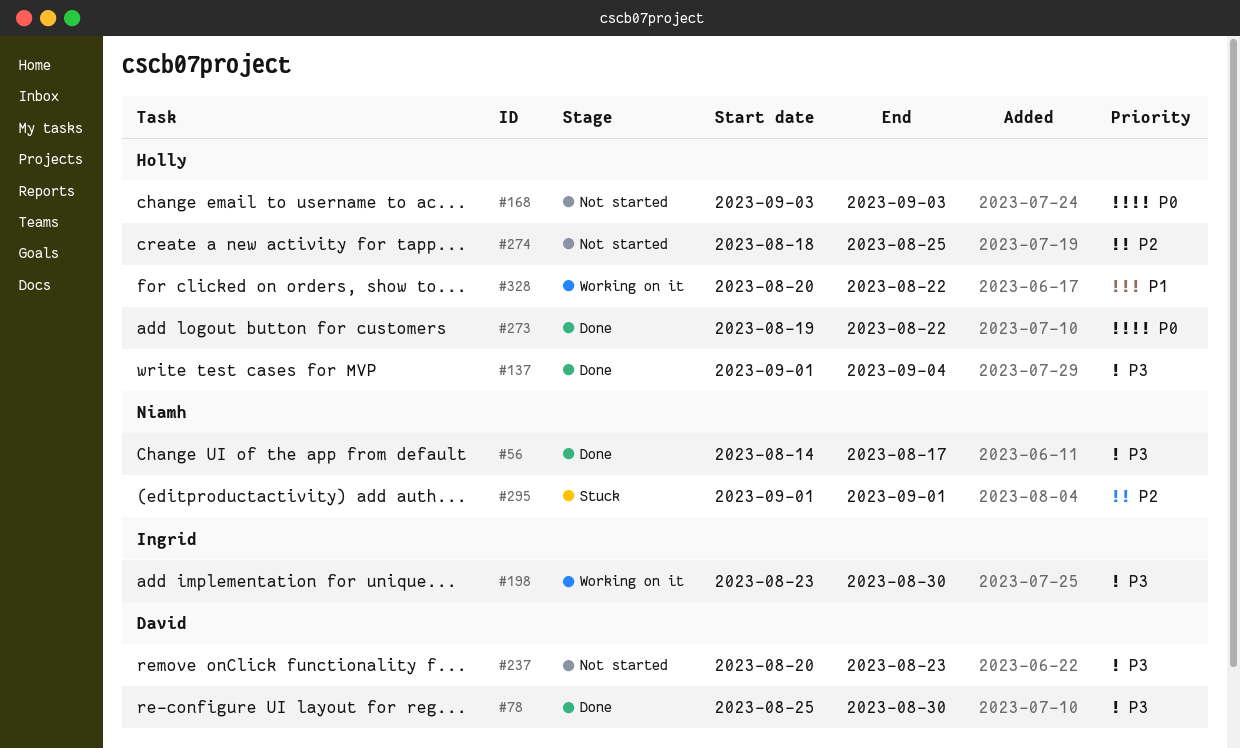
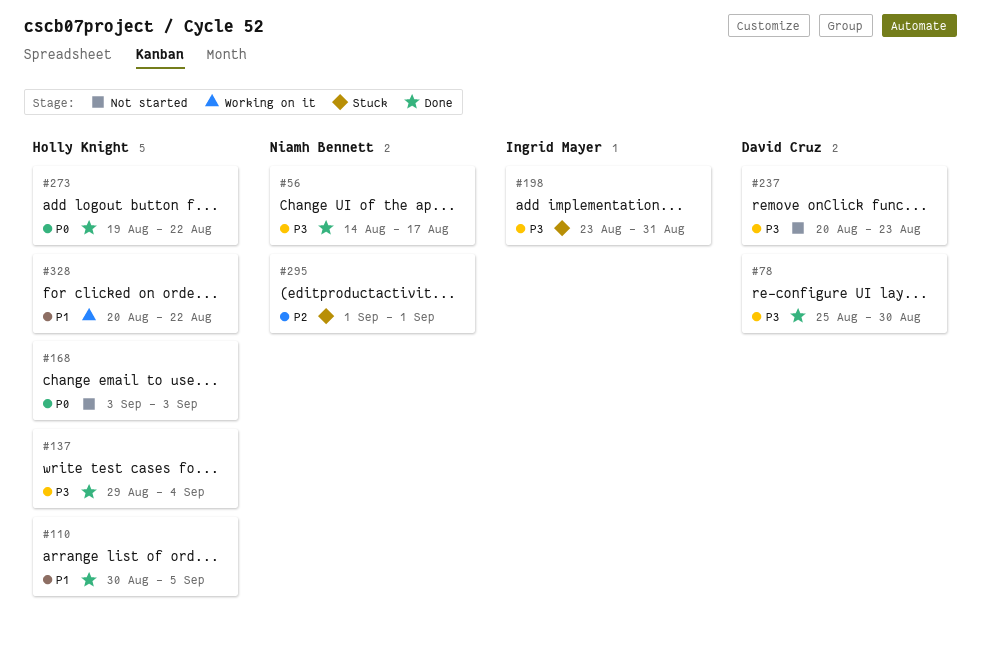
#110: none -> present
#137, start: Sep 1 -> Aug 29
#198, status: Working on it -> Stuck
#198, due: Aug 30 -> Aug 31
#274: present -> none

